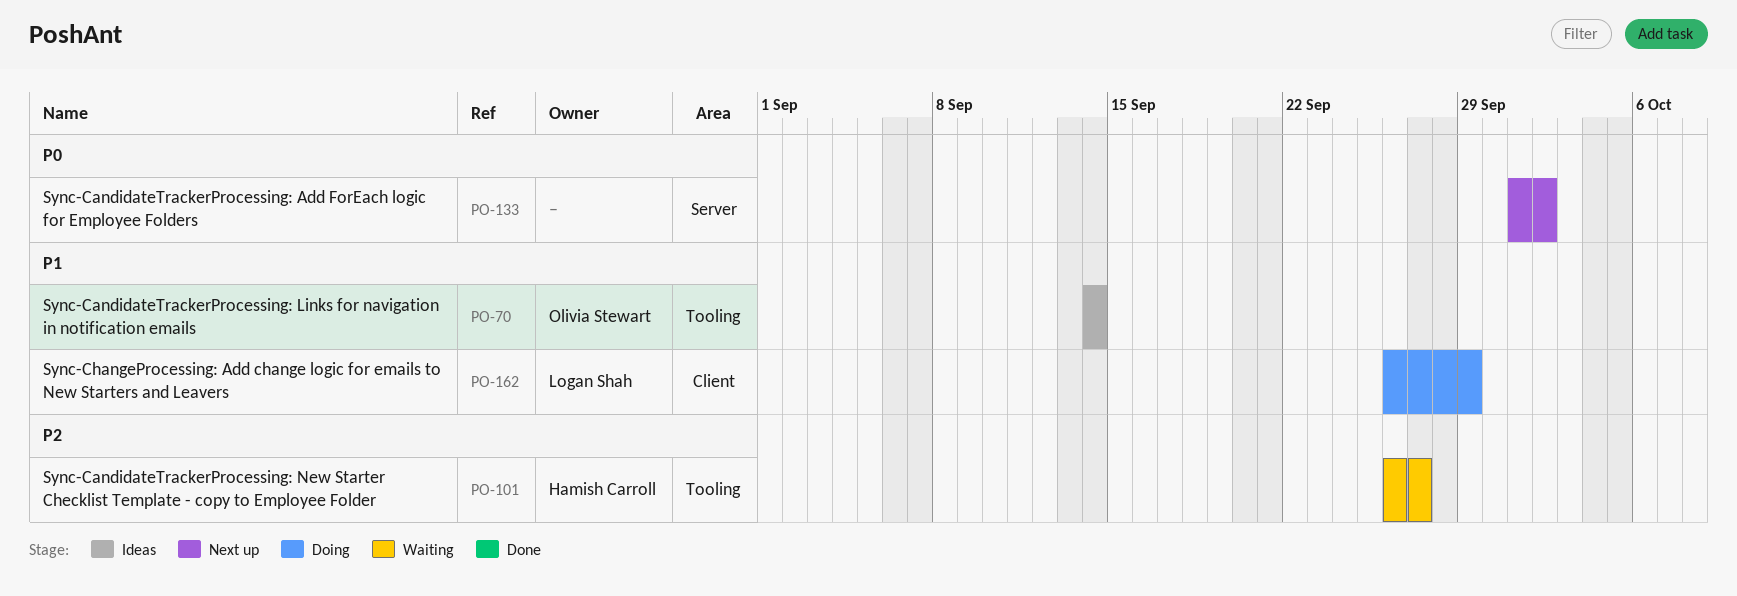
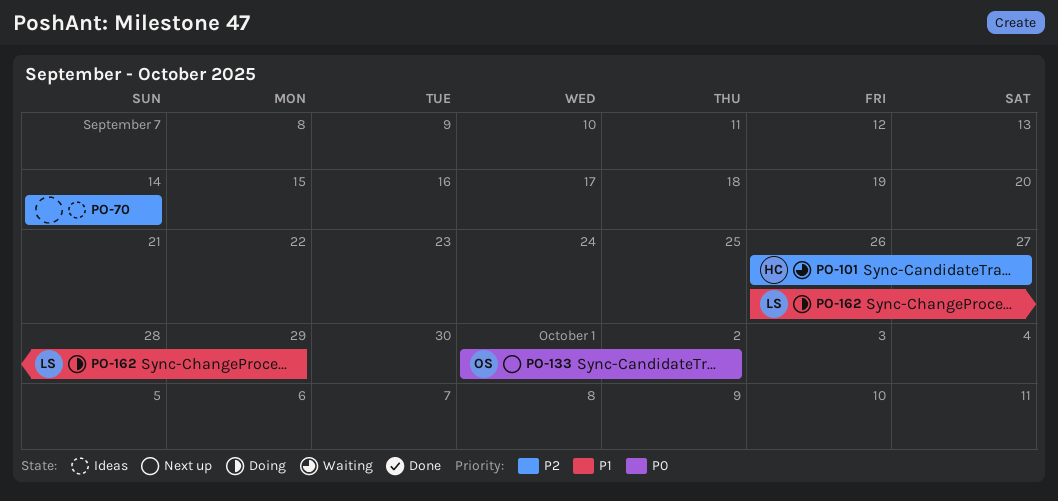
PO-70, owner: Olivia Stewart -> none
PO-70, priority: P1 -> P2
PO-133, owner: none -> Olivia Stewart

